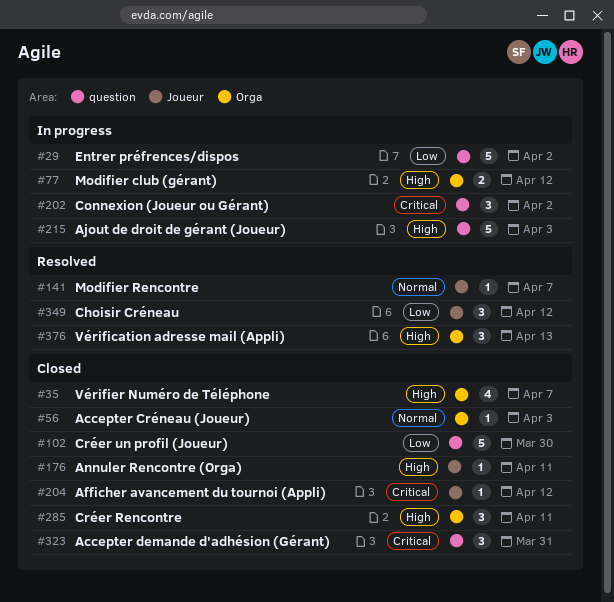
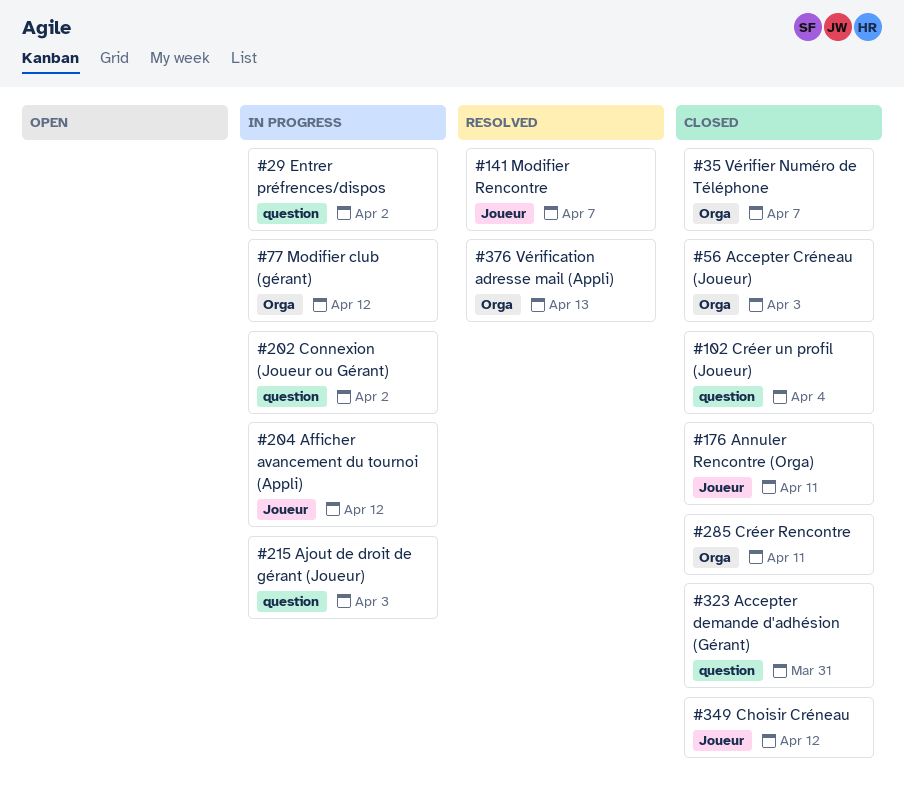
#102, due: Mar 30 -> Apr 4
#204, status: Closed -> In progress
#349, status: Resolved -> Closed

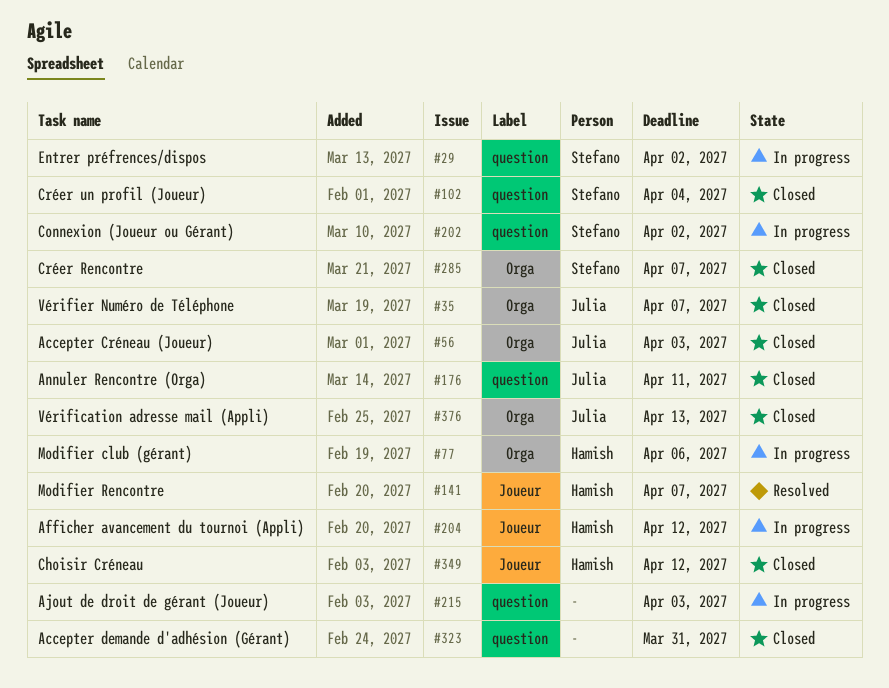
#77, due: Apr 12 -> Apr 6
#176, label: Joueur -> question
#285, due: Apr 11 -> Apr 7
#376, status: Resolved -> Closed

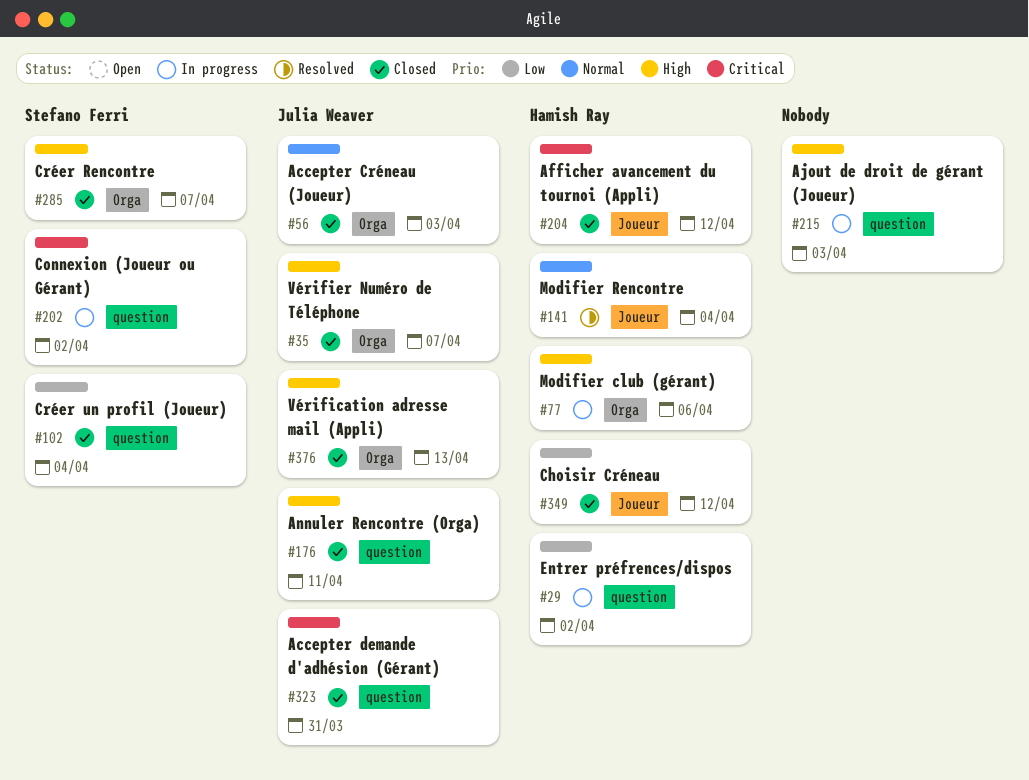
#29, owner: Stefano Ferri -> Hamish Ray
#141, due: Apr 7 -> Apr 4
#204, status: In progress -> Closed
#323, owner: none -> Julia Weaver

